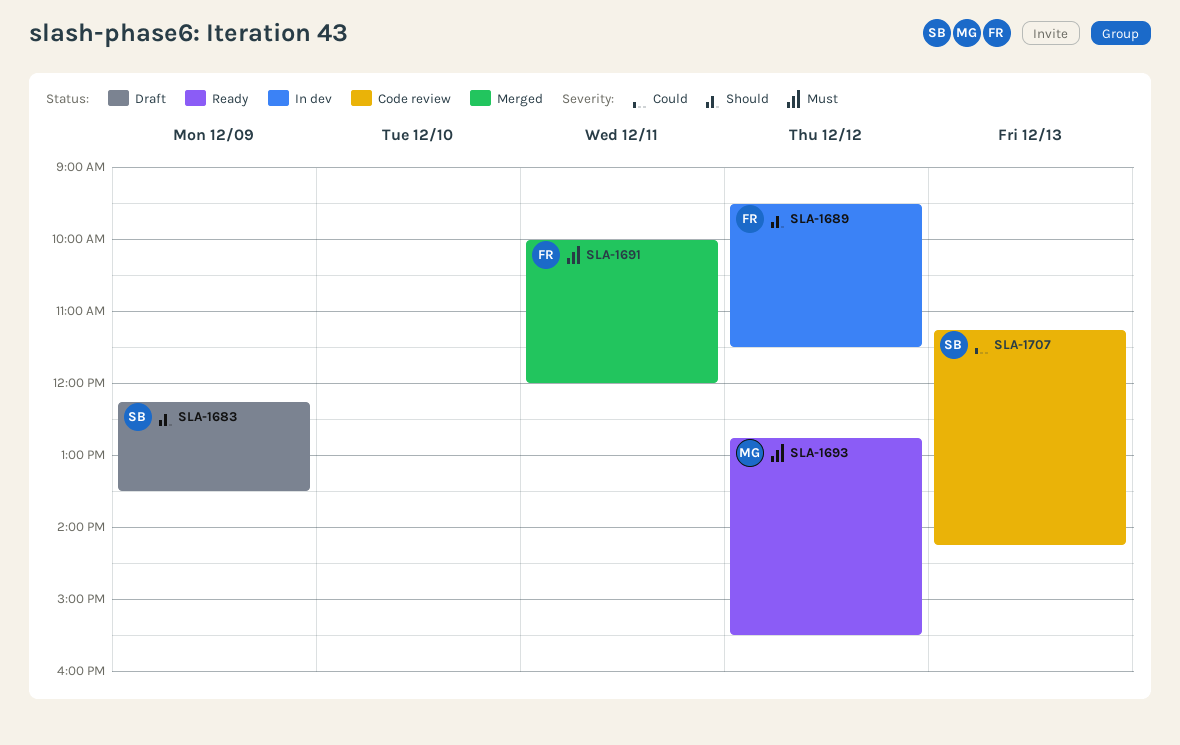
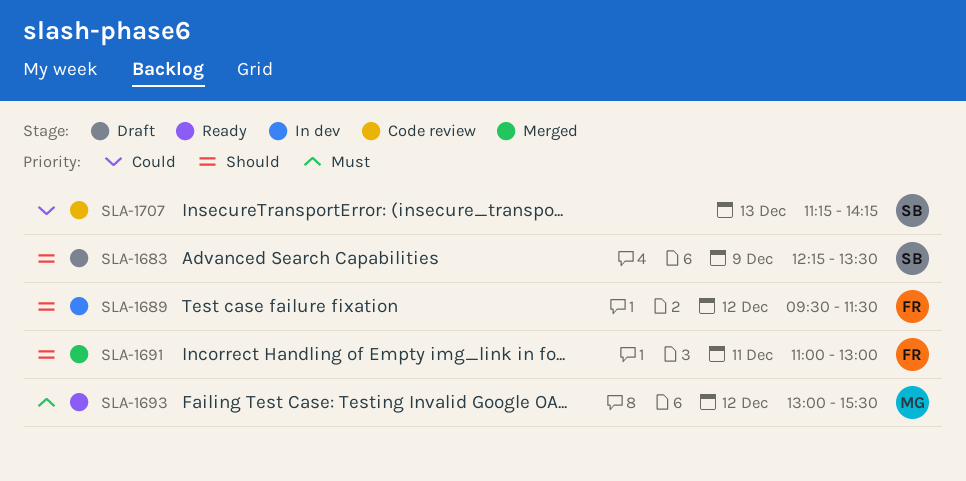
SLA-1691, priority: Must -> Should
SLA-1691, begins: 10:00 -> 11:00
SLA-1691, ends: 12:00 -> 13:00
SLA-1693, begins: 12:45 -> 13:00

